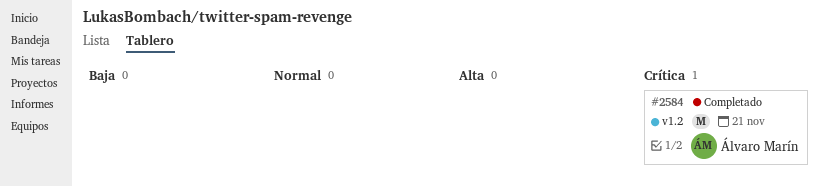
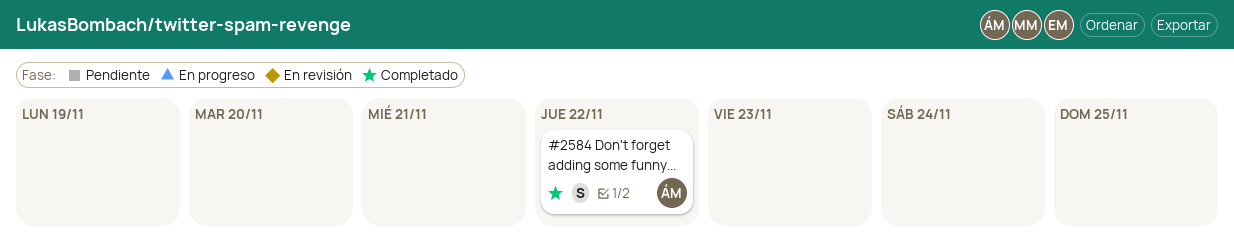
#2584, estimate: M -> S
#2584, due: Nov 21 -> Nov 22

